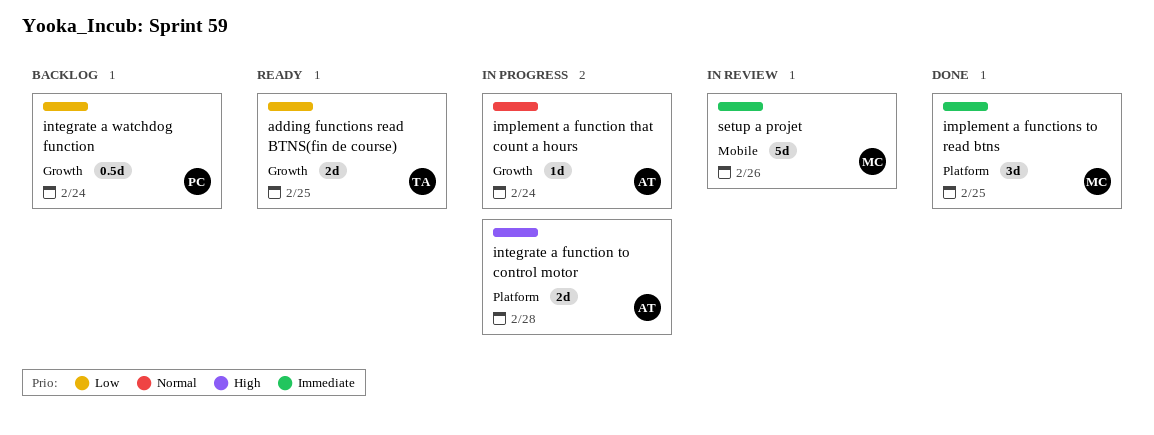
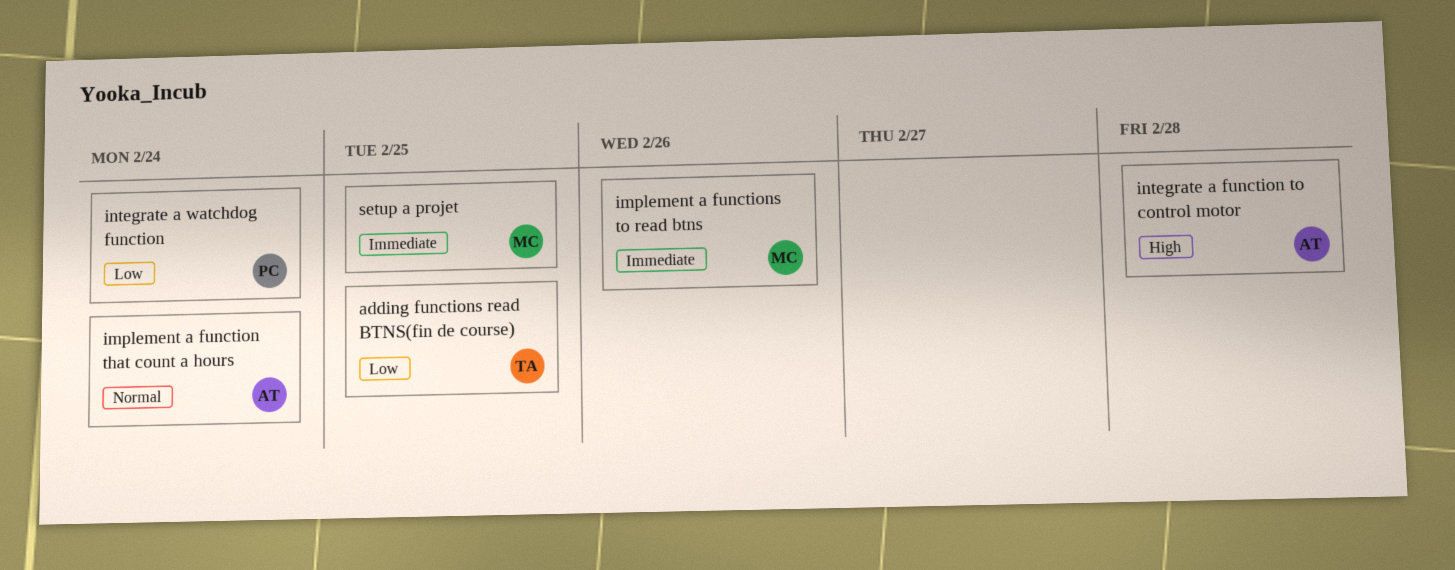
implement a functions to read btns, due: Feb 25 -> Feb 26
setup a projet, due: Feb 26 -> Feb 25

